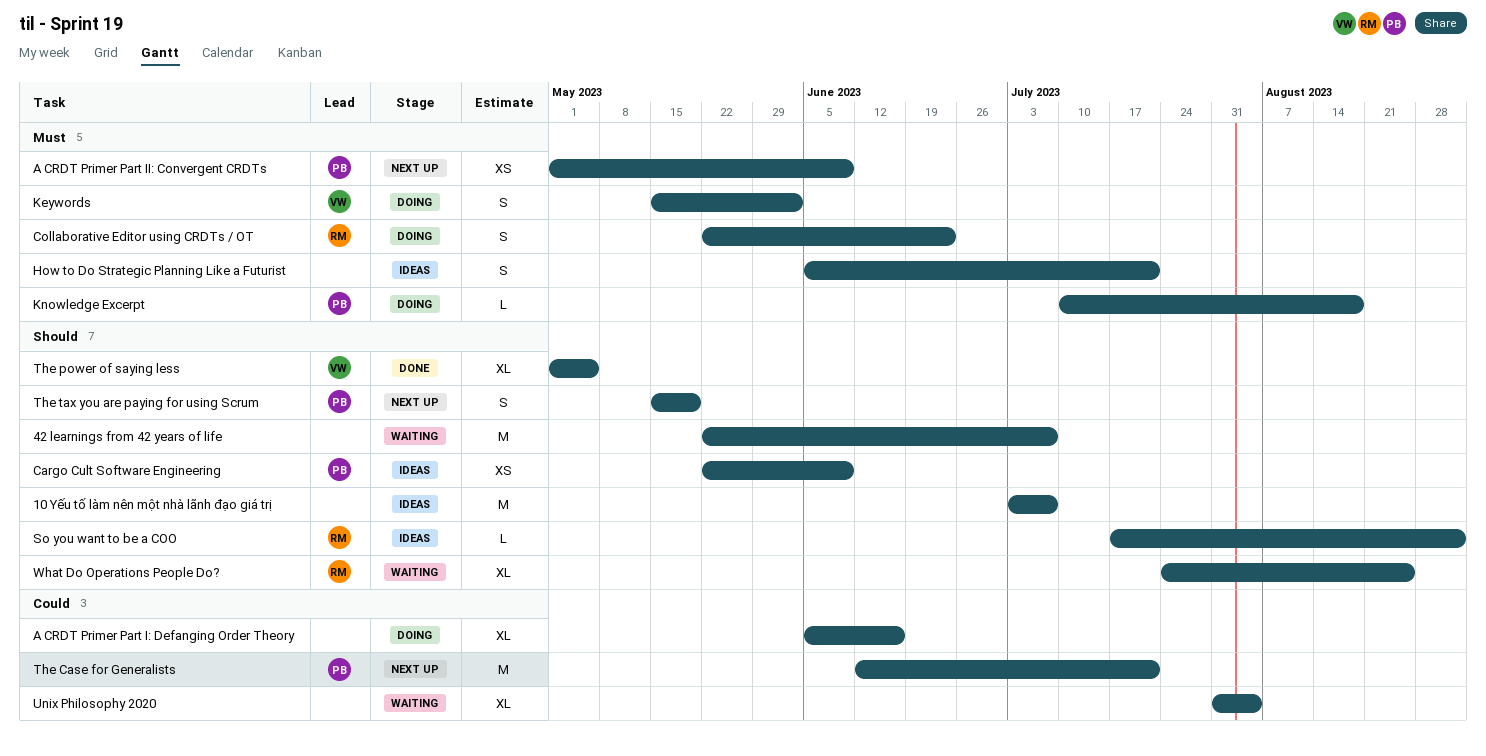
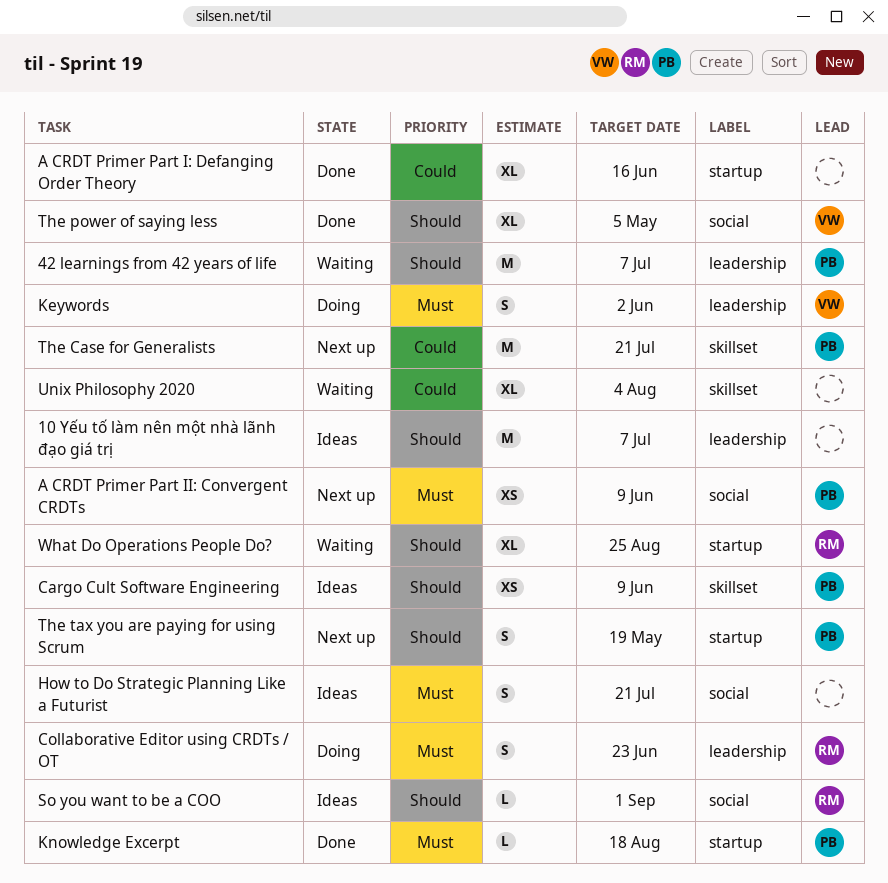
42 learnings from 42 years of life, owner: none -> PB
A CRDT Primer Part I: Defanging Order Theory, status: Doing -> Done
Knowledge Excerpt, status: Doing -> Done

